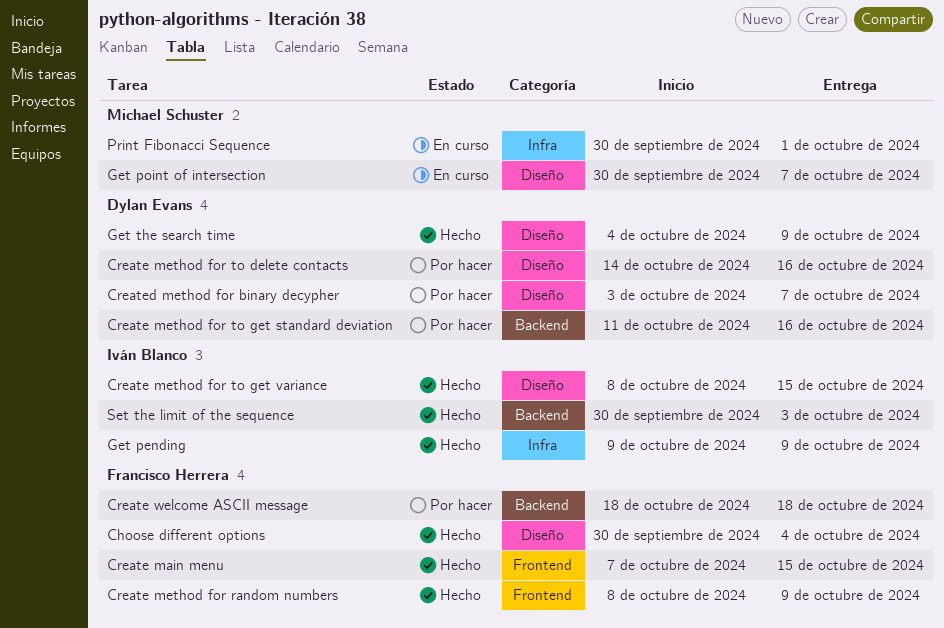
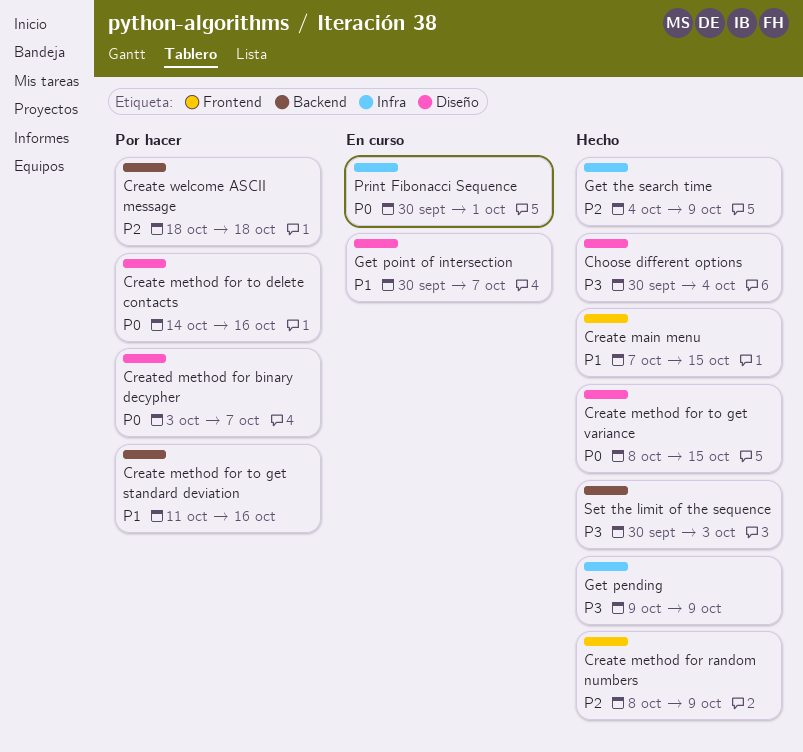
Get the search time, label: Diseño -> Infra

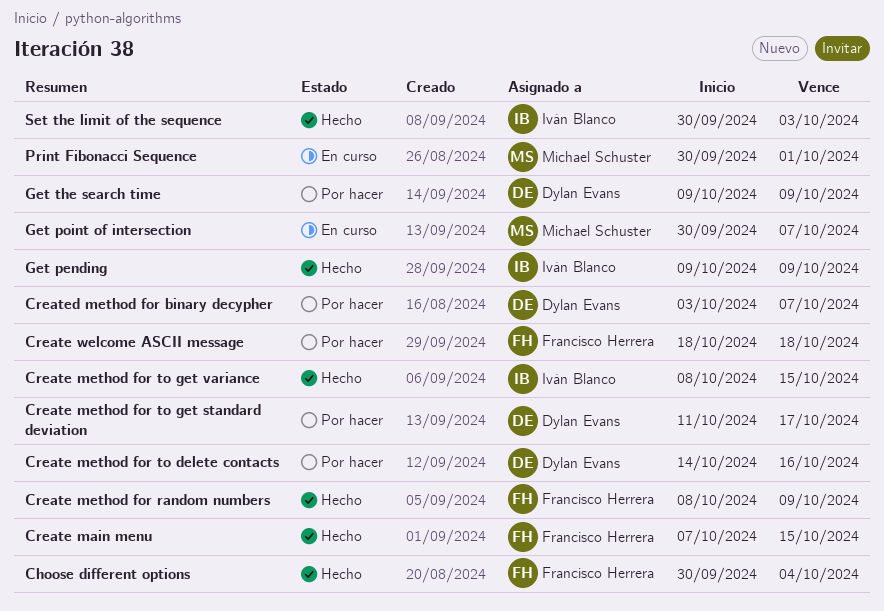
Create method for to get standard deviation, due: Oct 16 -> Oct 17
Get the search time, status: Hecho -> Por hacer
Get the search time, start: Oct 4 -> Oct 9

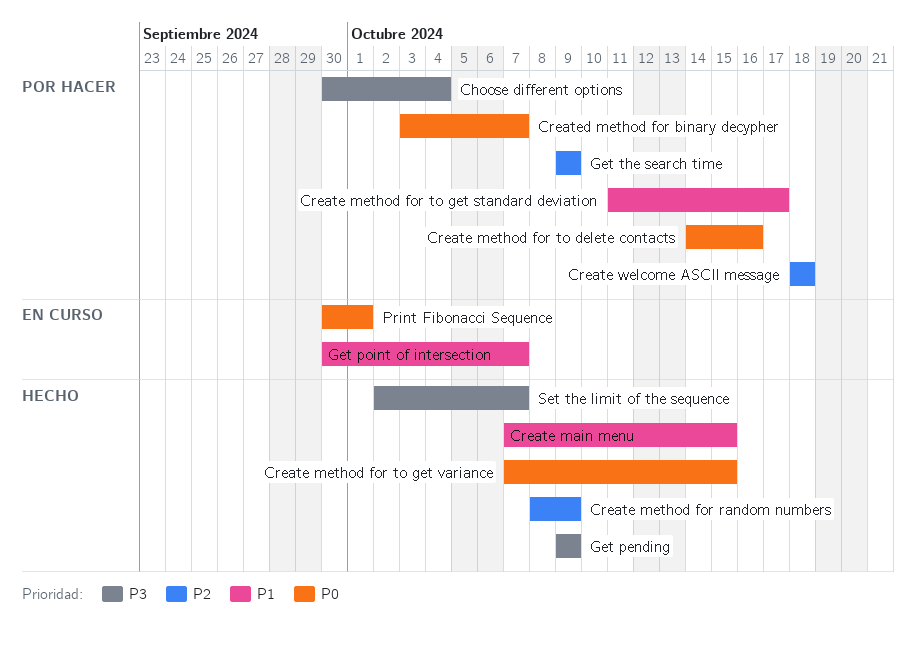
Choose different options, status: Hecho -> Por hacer
Create method for to get variance, start: Oct 8 -> Oct 7
Set the limit of the sequence, start: Sep 30 -> Oct 2
Set the limit of the sequence, due: Oct 3 -> Oct 7

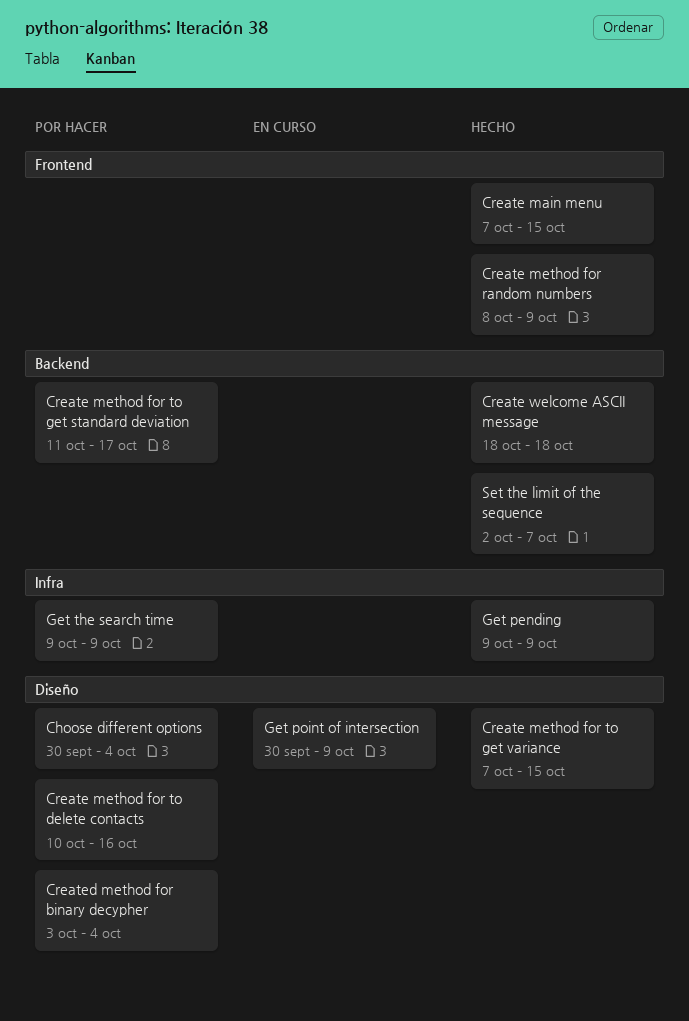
Create method for to delete contacts, start: Oct 14 -> Oct 10
Create welcome ASCII message, status: Por hacer -> Hecho
Created method for binary decypher, due: Oct 7 -> Oct 4
Get point of intersection, due: Oct 7 -> Oct 9
Print Fibonacci Sequence: present -> none

